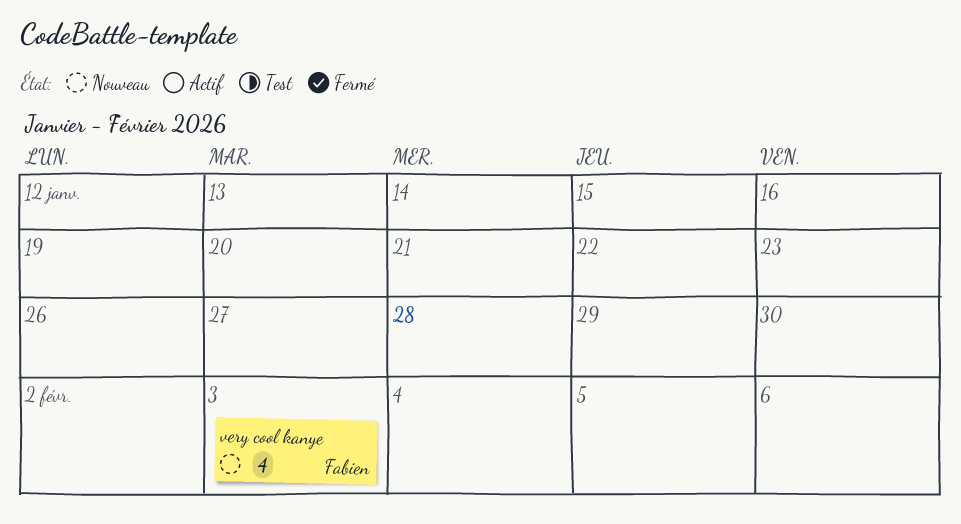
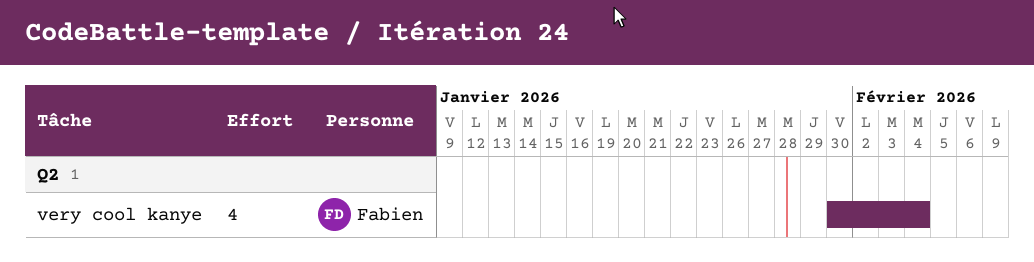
very cool kanye, due: Feb 3 -> Feb 4

